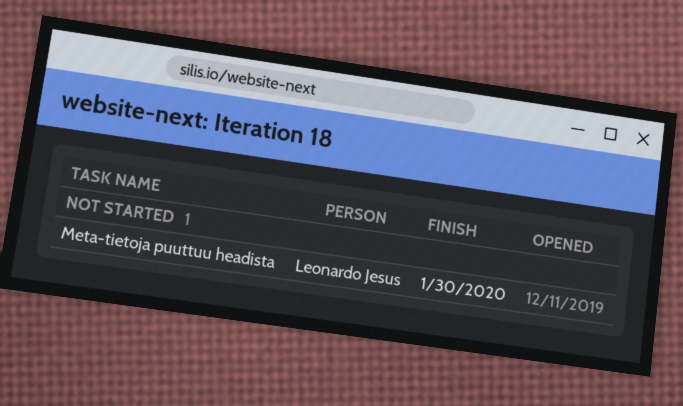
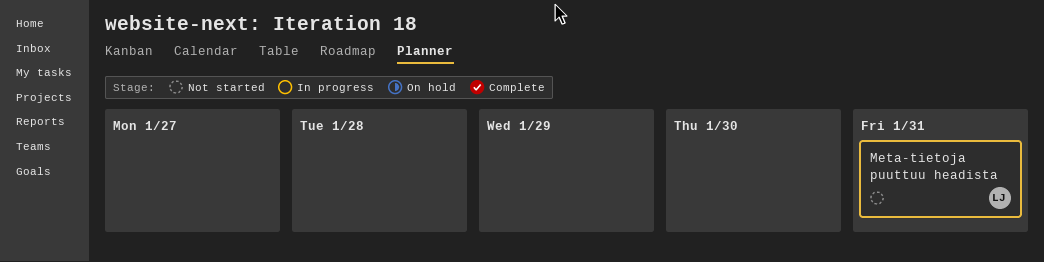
Meta-tietoja puuttuu headista, due: Jan 30 -> Jan 31

